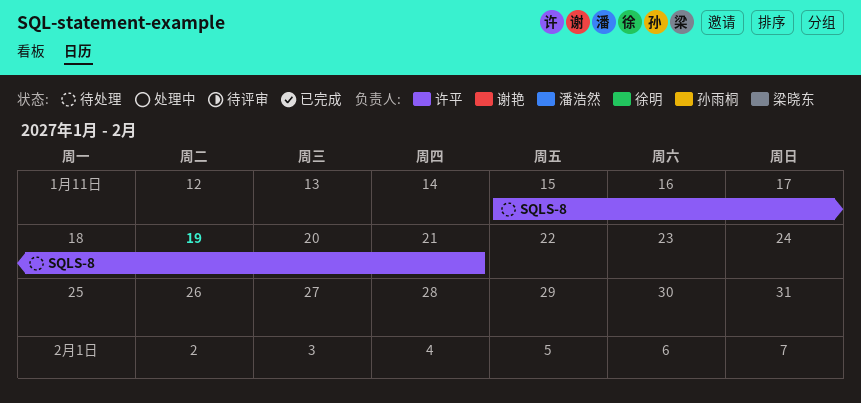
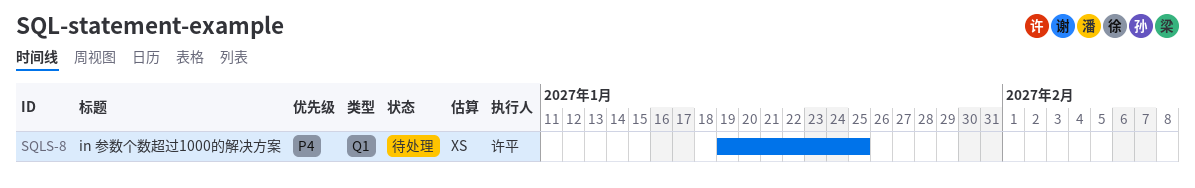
SQLS-8, start: Jan 15 -> Jan 19
SQLS-8, due: Jan 21 -> Jan 25

